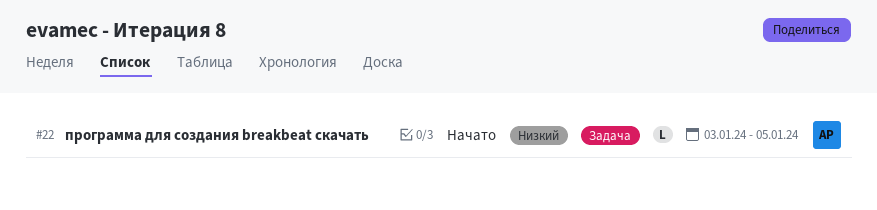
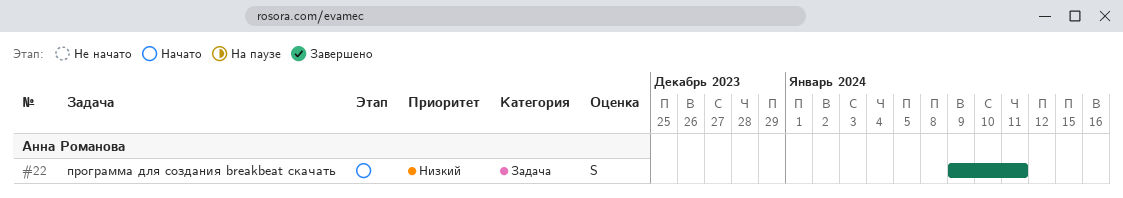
#22, estimate: L -> S
#22, start: Jan 3 -> Jan 9
#22, due: Jan 5 -> Jan 11

